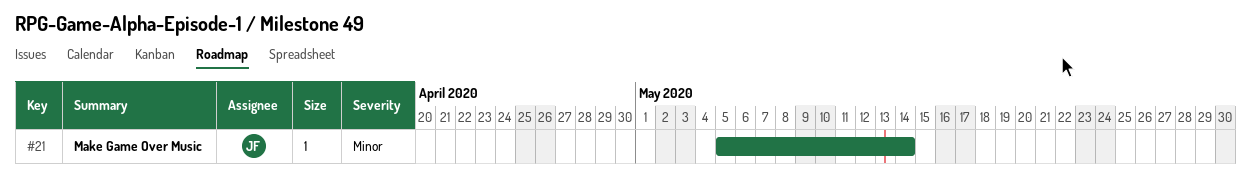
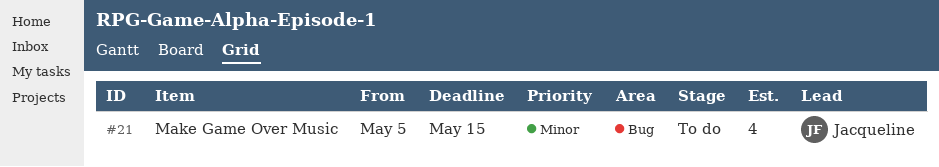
#21, estimate: 1 -> 4
#21, due: May 14 -> May 15

